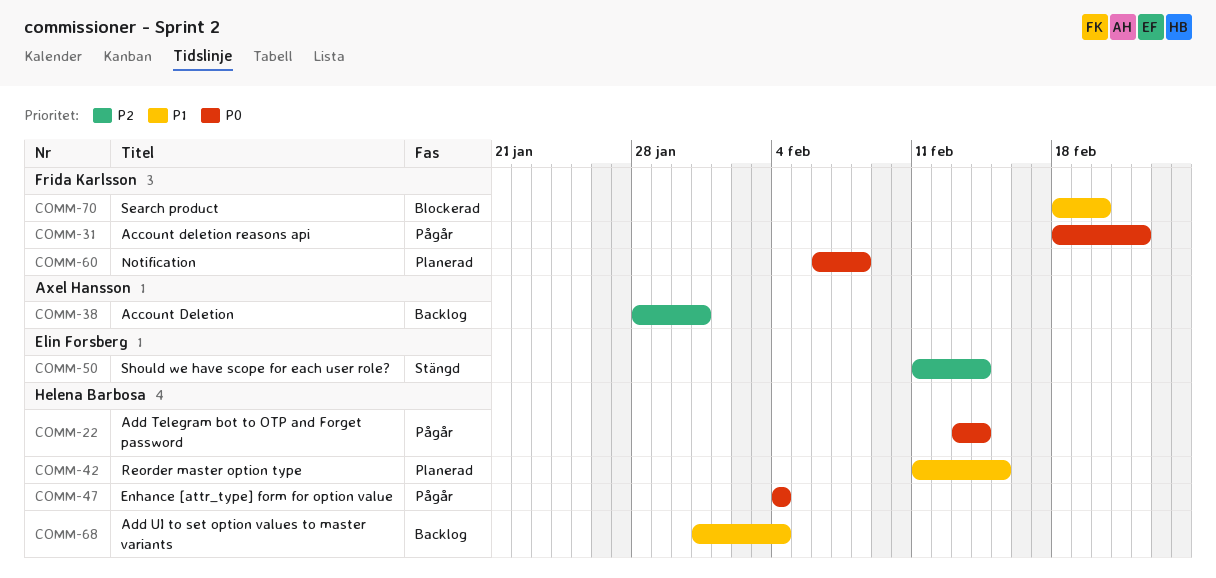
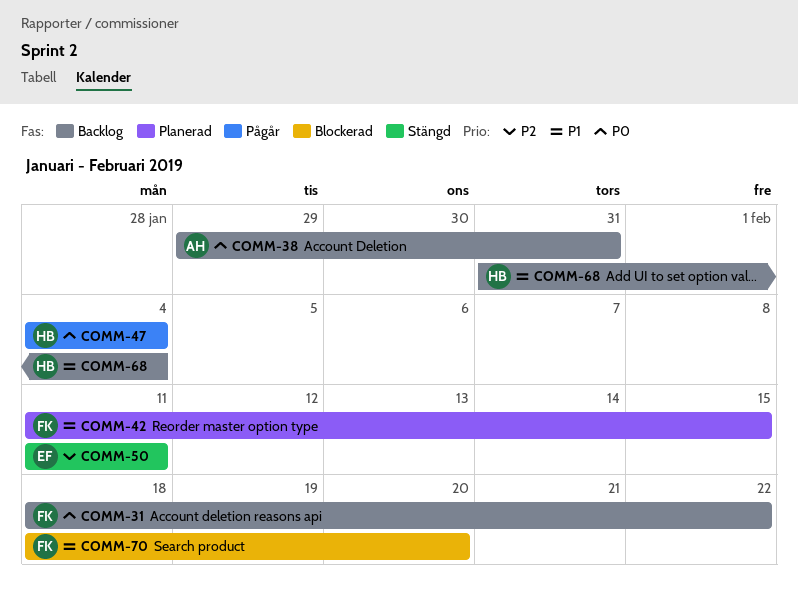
COMM-22: present -> none
COMM-31, status: Pågår -> Backlog
COMM-38, priority: P2 -> P0
COMM-38, start: Jan 28 -> Jan 29
COMM-42, owner: Helena Barbosa -> Frida Karlsson
COMM-50, due: Feb 14 -> Feb 11
COMM-60: present -> none

